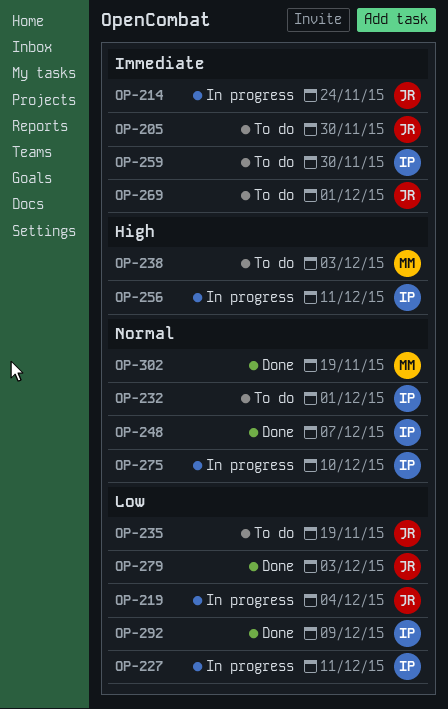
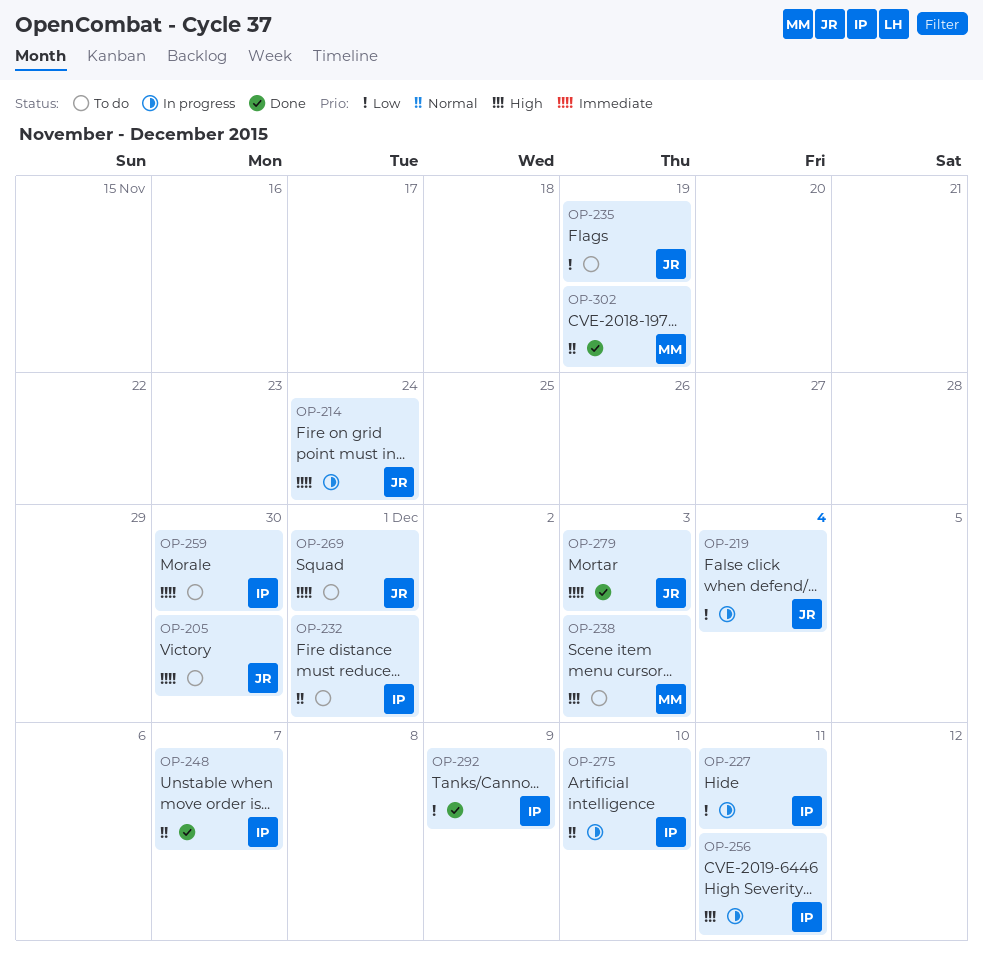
OP-279, priority: Low -> Immediate

